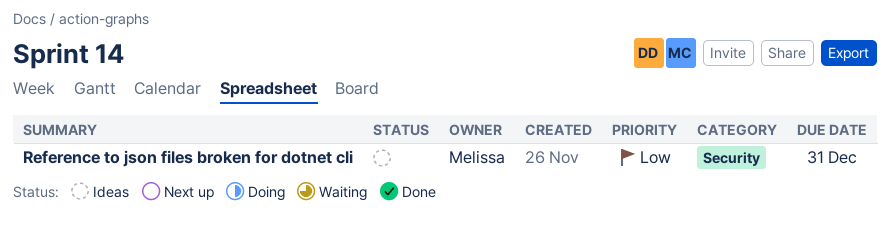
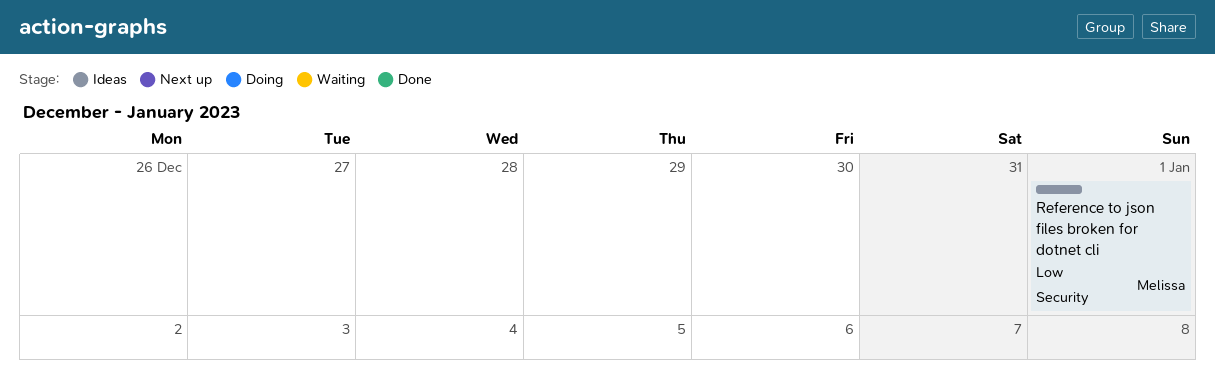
Reference to json files broken for dotnet cli, due: Dec 31 -> Jan 1

